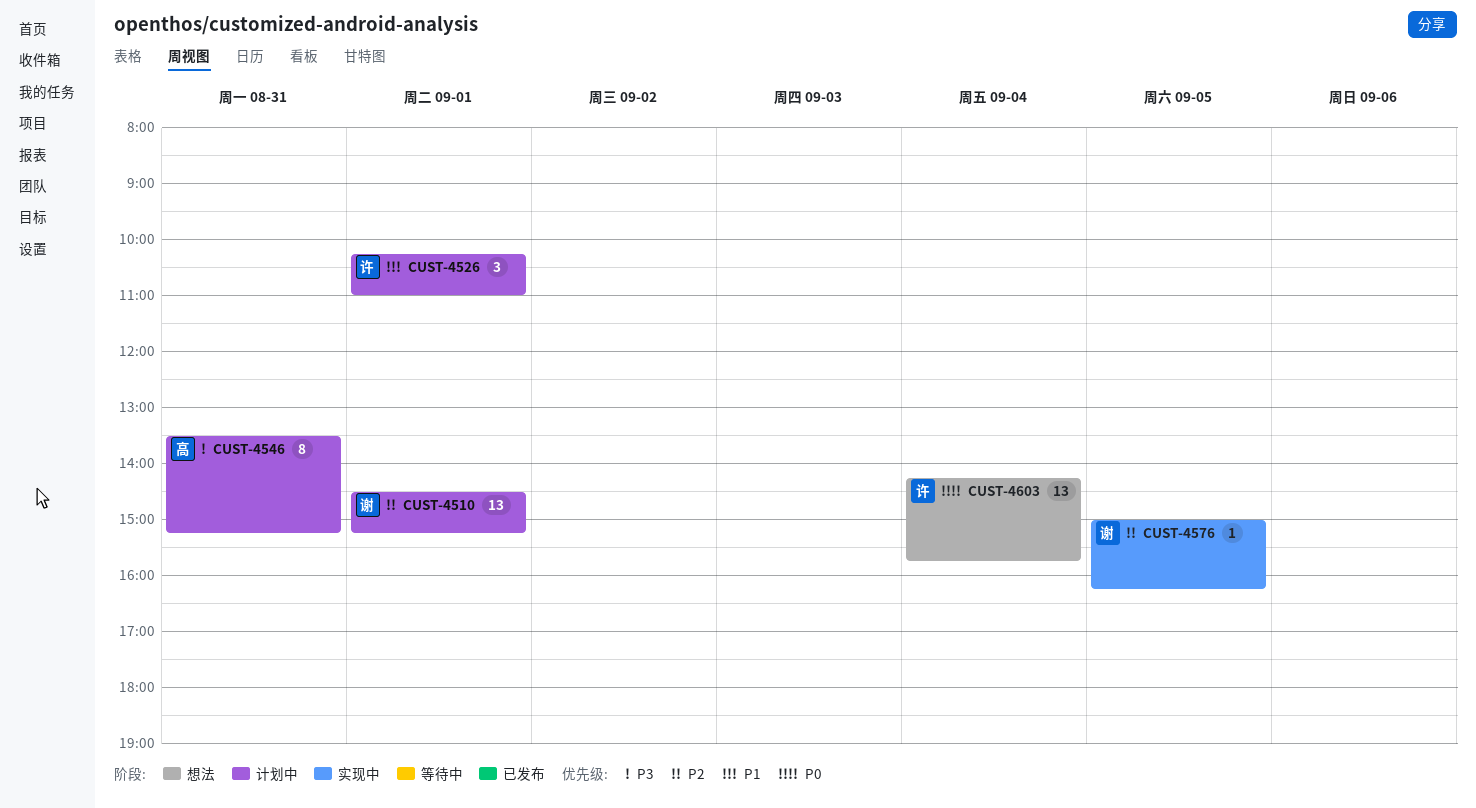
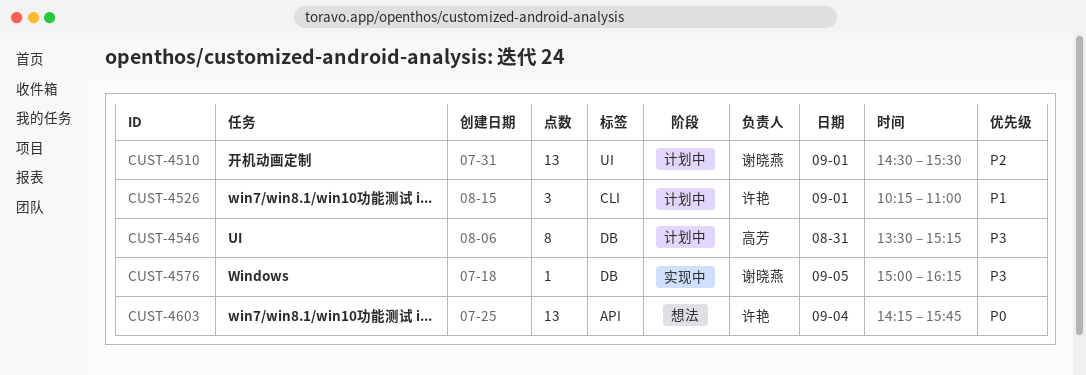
CUST-4510, ends: 15:15 -> 15:30
CUST-4576, priority: P2 -> P3

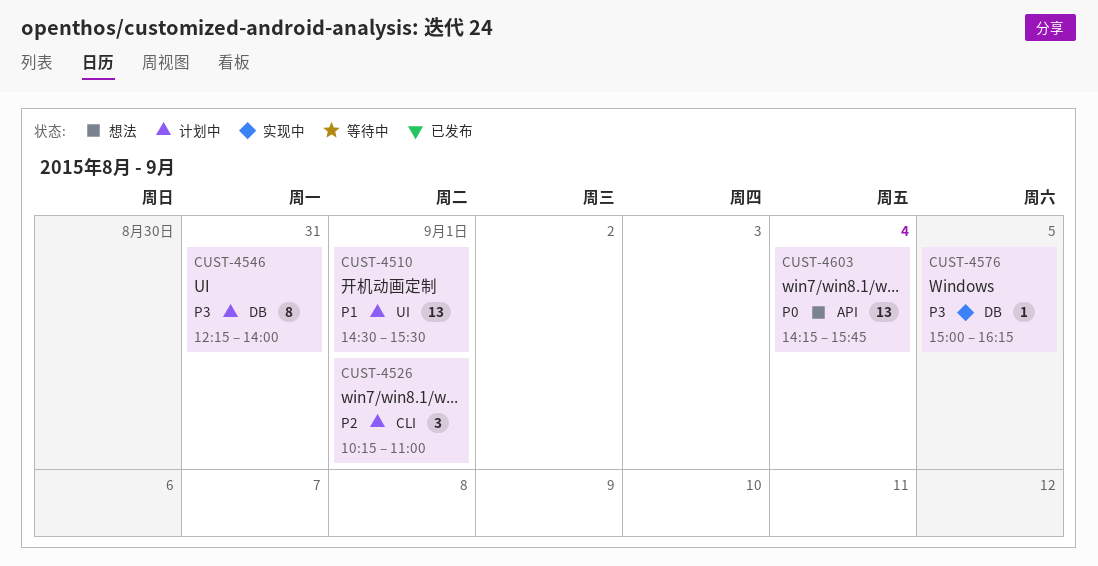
CUST-4510, priority: P2 -> P1
CUST-4526, priority: P1 -> P2
CUST-4546, begins: 13:30 -> 12:15
CUST-4546, ends: 15:15 -> 14:00

